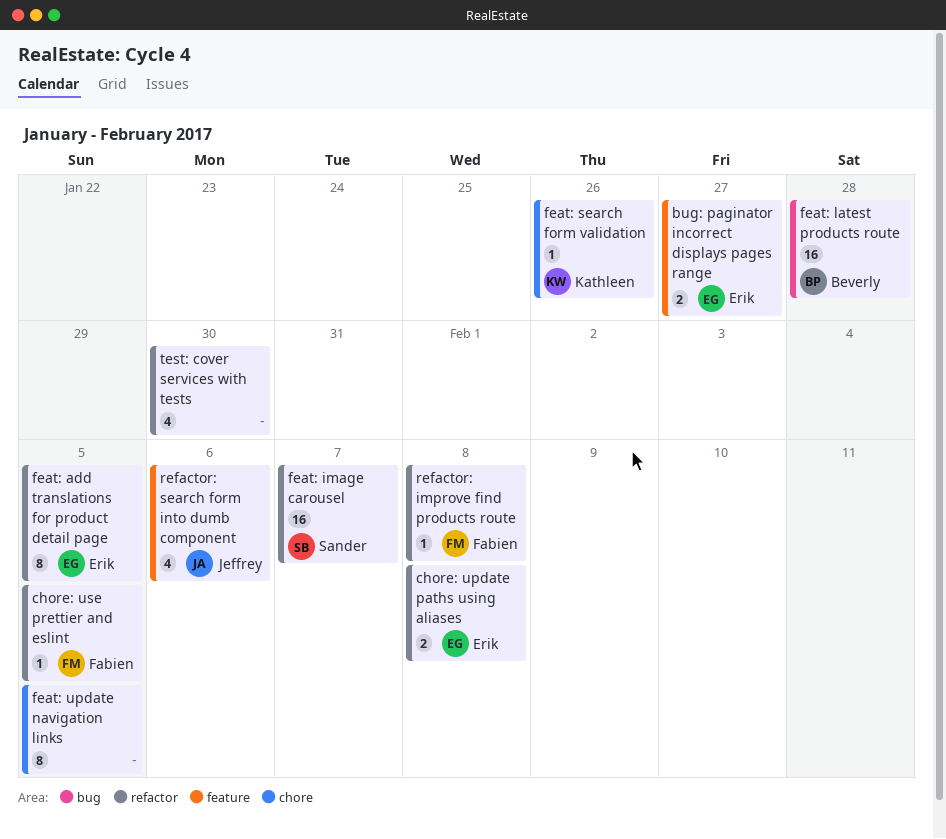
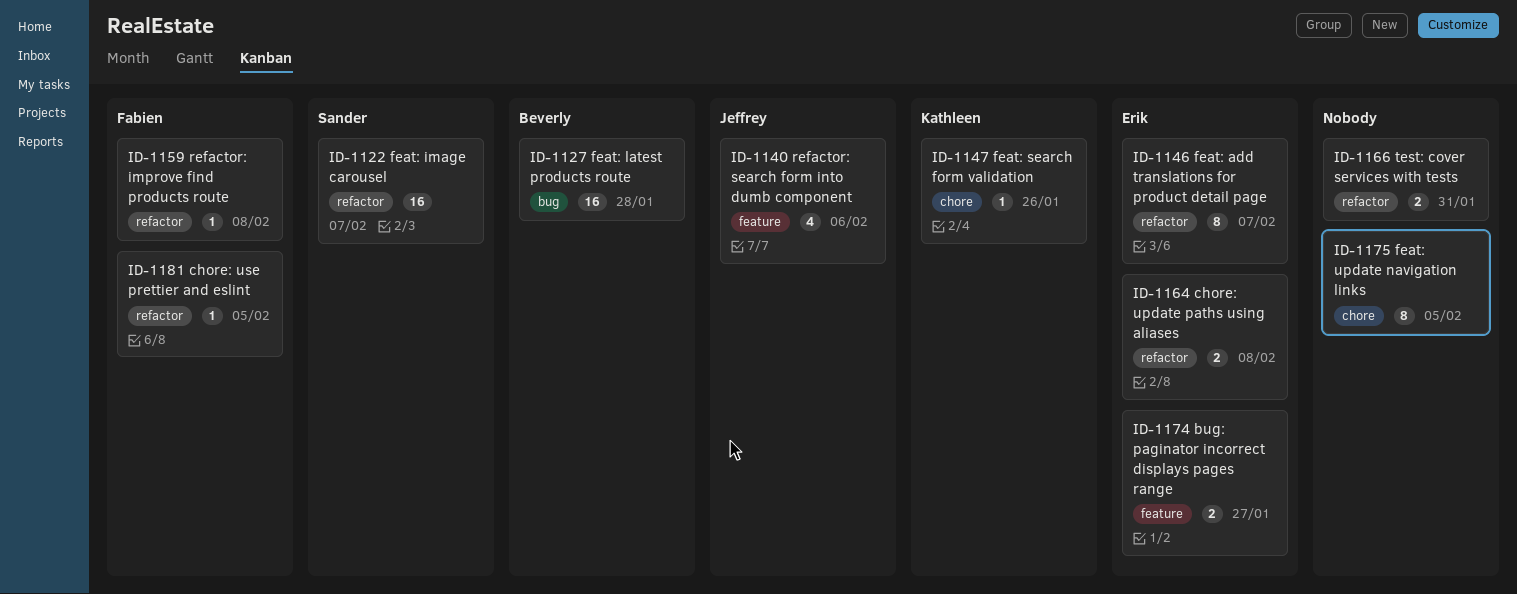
feat: add translations for product detail page, due: Feb 5 -> Feb 7
test: cover services with tests, estimate: 4 -> 2
test: cover services with tests, due: Jan 30 -> Jan 31

